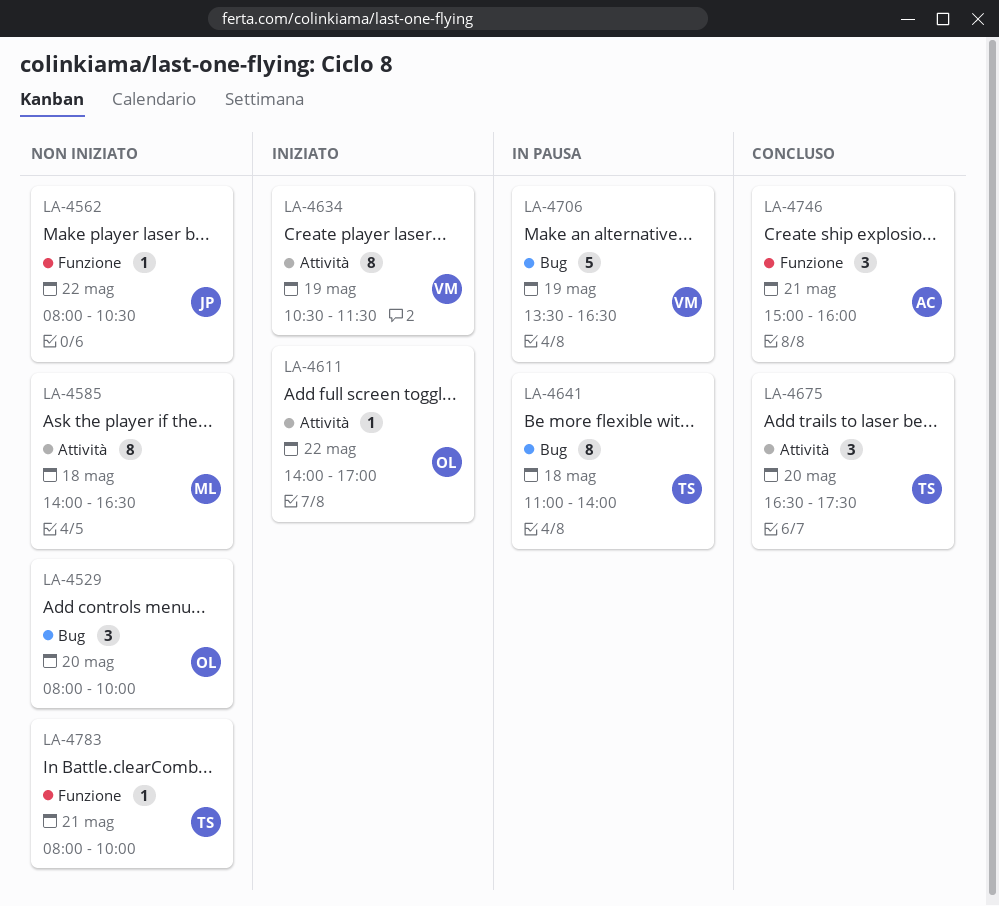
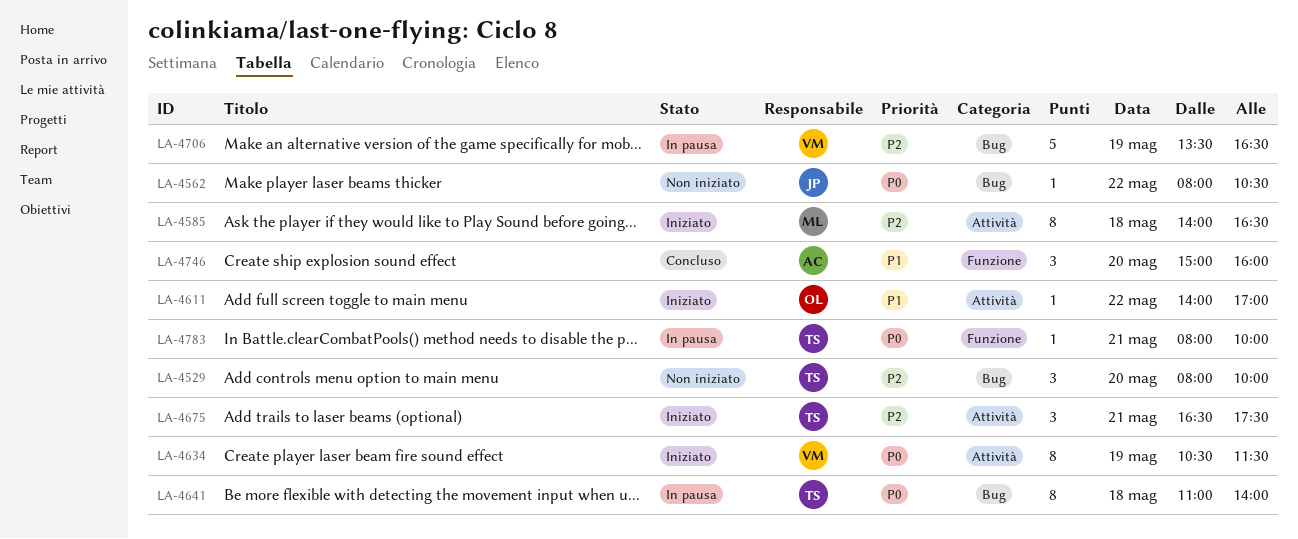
LA-4529, owner: OL -> TS
LA-4562, label: Funzione -> Bug
LA-4585, status: Non iniziato -> Iniziato
LA-4675, status: Concluso -> Iniziato
LA-4675, day: May 20 -> May 21
LA-4746, day: May 21 -> May 20
LA-4783, status: Non iniziato -> In pausa

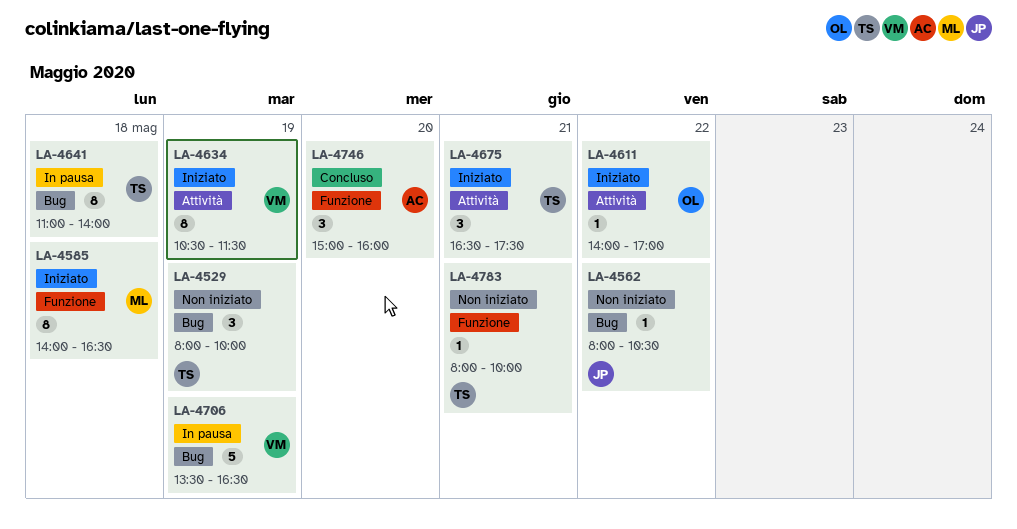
LA-4529, day: May 20 -> May 19
LA-4585, label: Attività -> Funzione
LA-4783, status: In pausa -> Non iniziato

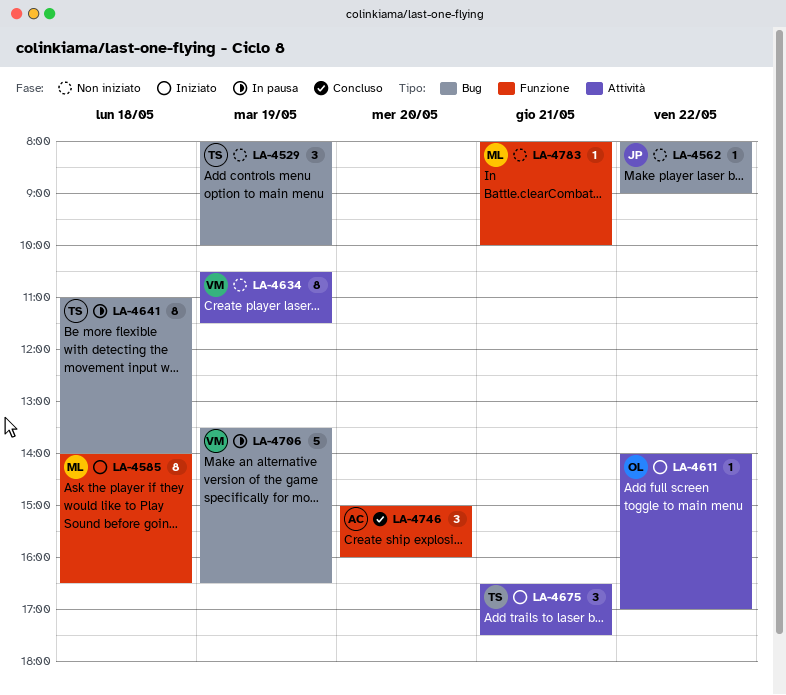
LA-4562, ends: 10:30 -> 09:00
LA-4634, status: Iniziato -> Non iniziato
LA-4783, owner: TS -> ML

